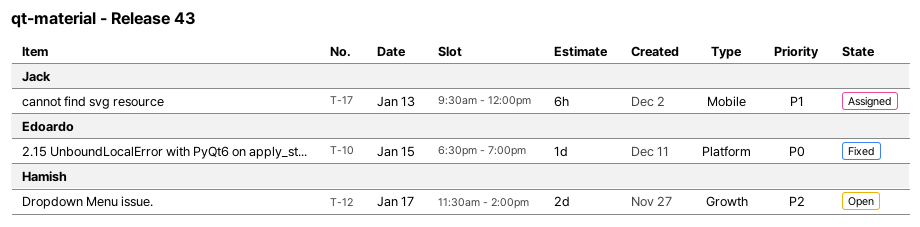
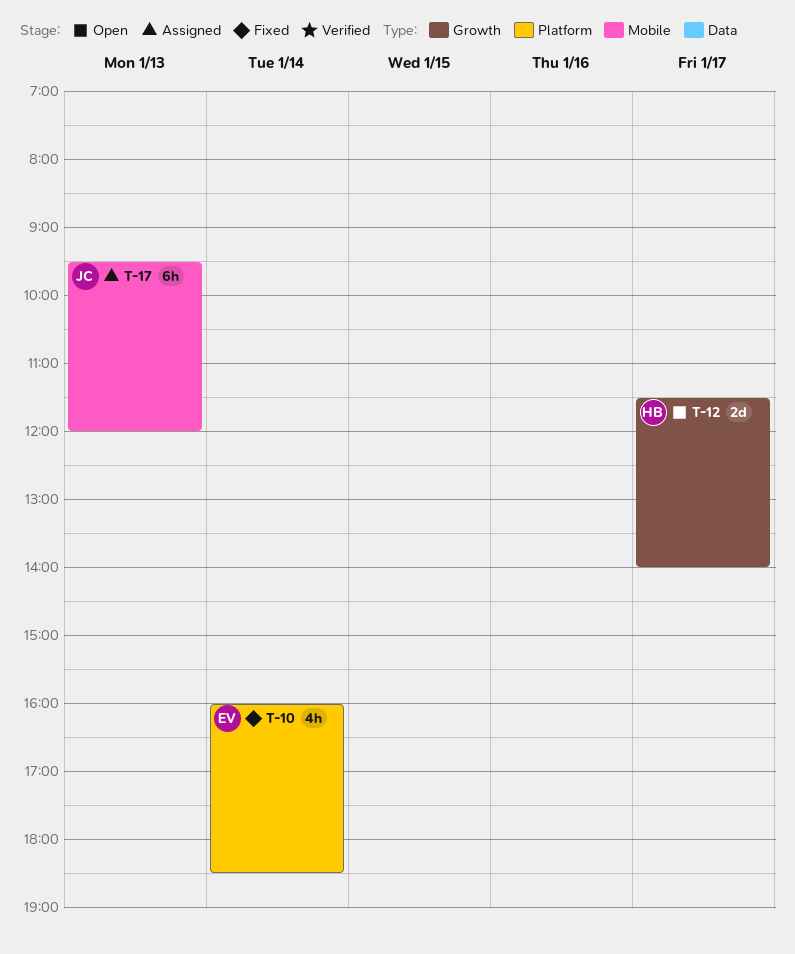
T-10, estimate: 1d -> 4h
T-10, day: Jan 15 -> Jan 14
T-10, begins: 18:30 -> 16:00
T-10, ends: 19:00 -> 18:30

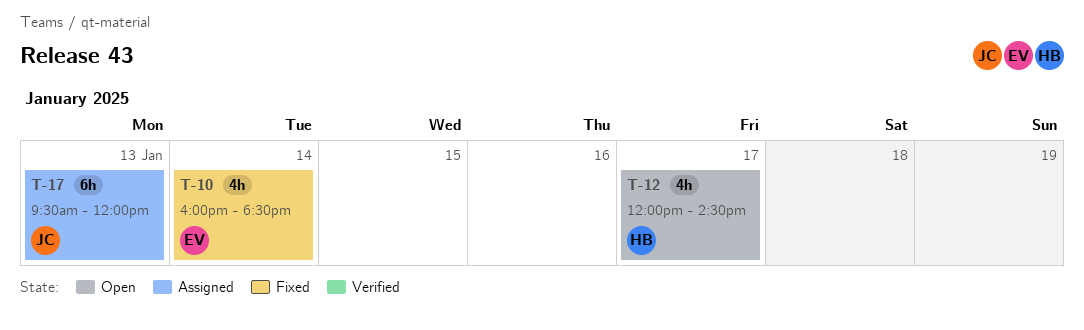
T-12, estimate: 2d -> 4h
T-12, begins: 11:30 -> 12:00
T-12, ends: 14:00 -> 14:30

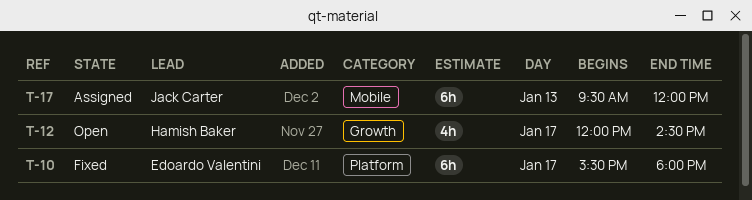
T-10, estimate: 4h -> 6h
T-10, day: Jan 14 -> Jan 17
T-10, begins: 16:00 -> 15:30
T-10, ends: 18:30 -> 18:00

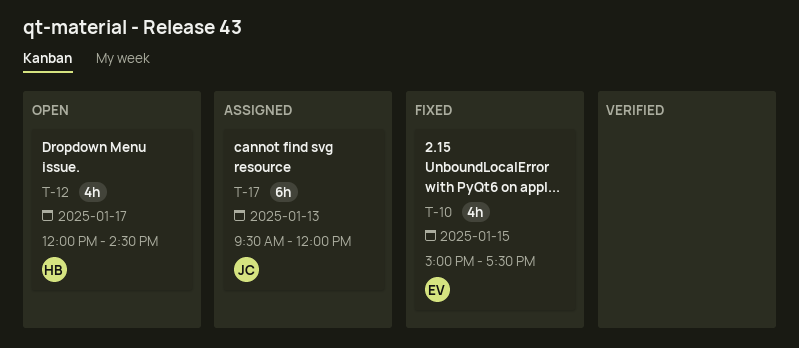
T-10, estimate: 6h -> 4h
T-10, day: Jan 17 -> Jan 15
T-10, begins: 15:30 -> 15:00
T-10, ends: 18:00 -> 17:30

